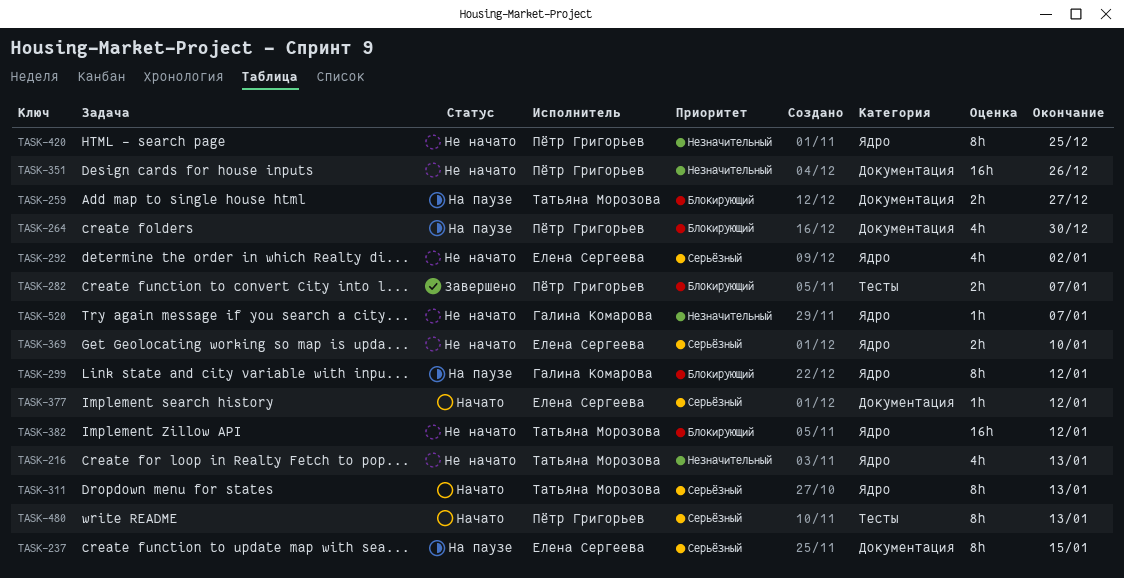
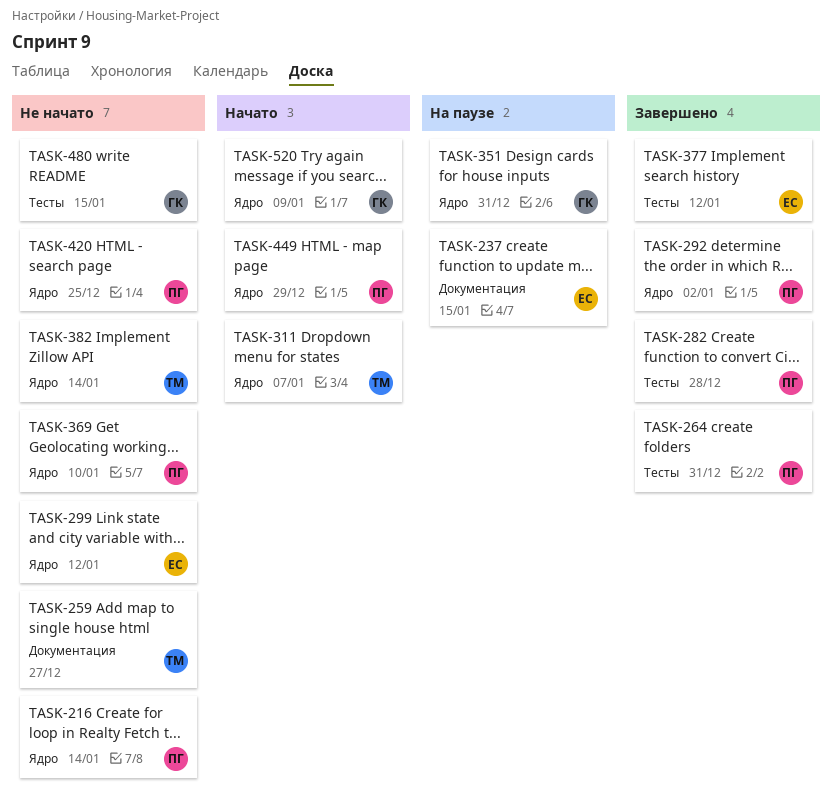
TASK-216, owner: Татьяна Морозова -> Пётр Григорьев
TASK-216, due: Jan 13 -> Jan 14
TASK-259, status: На паузе -> Не начато
TASK-264, status: На паузе -> Завершено
TASK-264, label: Документация -> Тесты
TASK-264, due: Dec 30 -> Dec 31
TASK-282, due: Jan 7 -> Dec 28
TASK-292, status: Не начато -> Завершено
TASK-292, owner: Елена Сергеева -> Пётр Григорьев
TASK-299, status: На паузе -> Не начато
TASK-299, owner: Галина Комарова -> Елена Сергеева
TASK-311, due: Jan 13 -> Jan 7
TASK-351, status: Не начато -> На паузе
TASK-351, owner: Пётр Григорьев -> Галина Комарова
TASK-351, label: Документация -> Ядро
TASK-351, due: Dec 26 -> Dec 31
TASK-369, owner: Елена Сергеева -> Пётр Григорьев
TASK-377, status: Начато -> Завершено
TASK-377, label: Документация -> Тесты
TASK-382, due: Jan 12 -> Jan 14
TASK-449: none -> present
TASK-480, status: Начато -> Не начато
TASK-480, owner: Пётр Григорьев -> Галина Комарова
TASK-480, due: Jan 13 -> Jan 15
TASK-520, status: Не начато -> Начато
TASK-520, due: Jan 7 -> Jan 9

